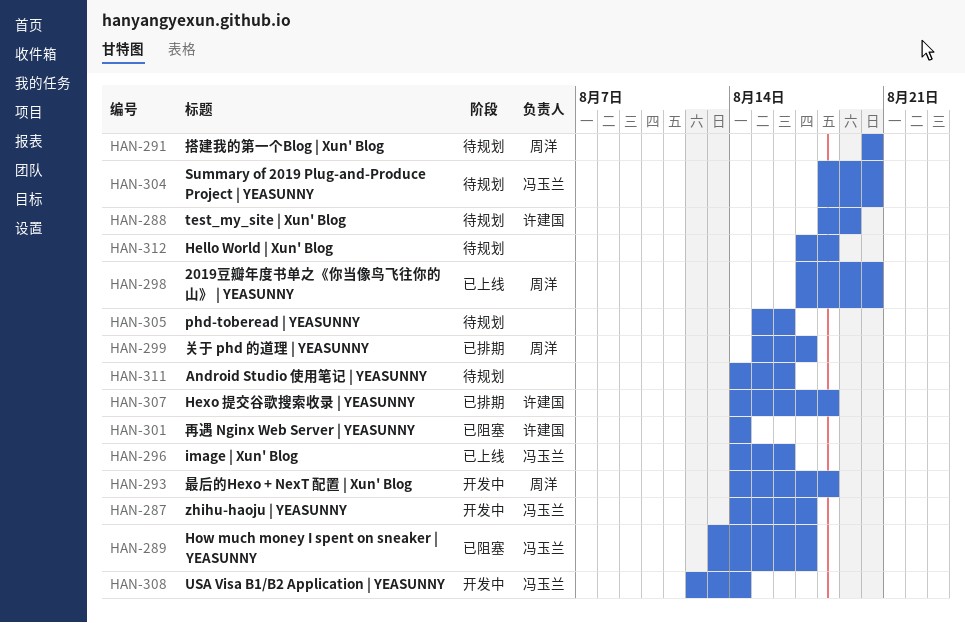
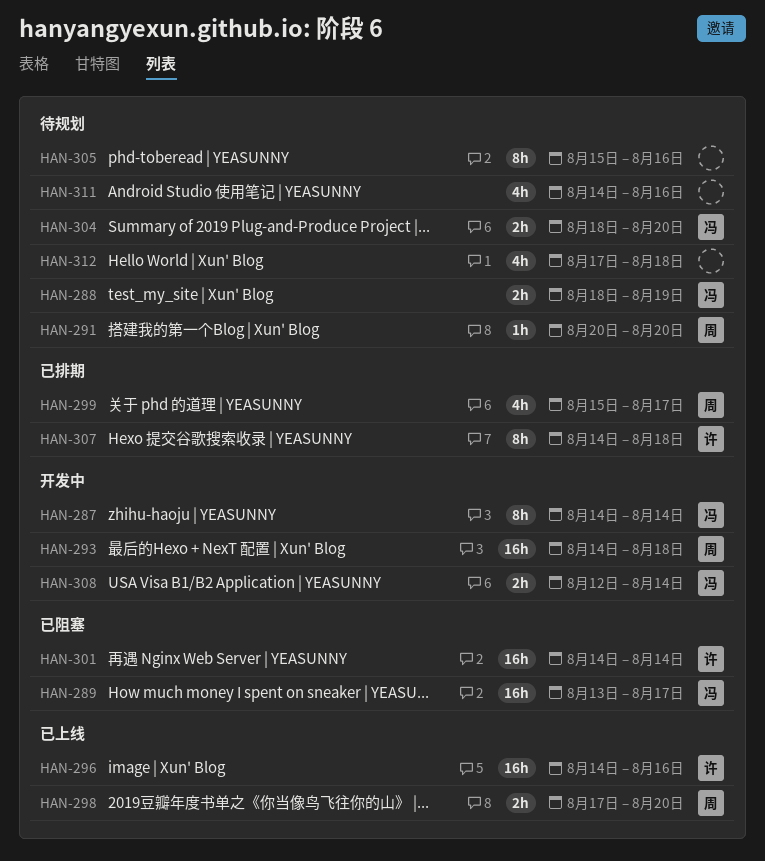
HAN-287, due: Aug 17 -> Aug 14
HAN-288, owner: 许建国 -> 冯玉兰
HAN-296, owner: 冯玉兰 -> 许建国

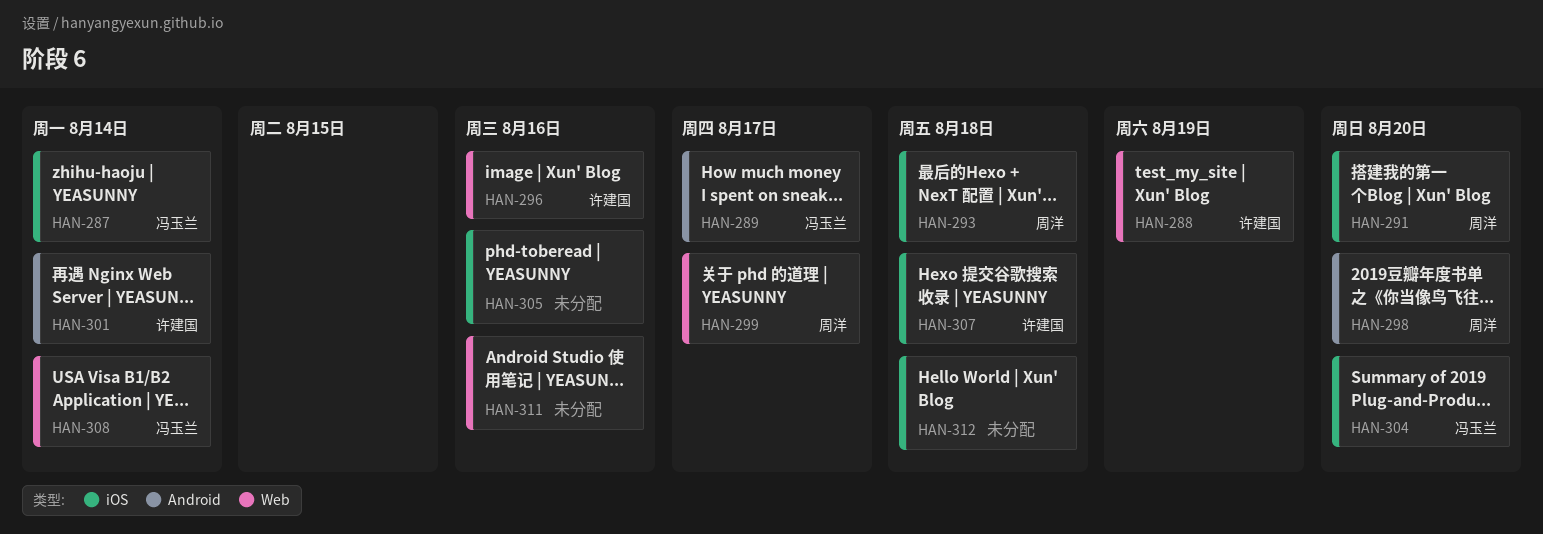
HAN-288, owner: 冯玉兰 -> 许建国

